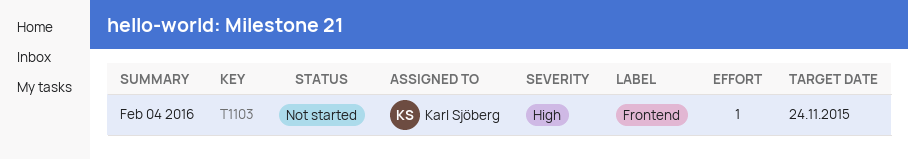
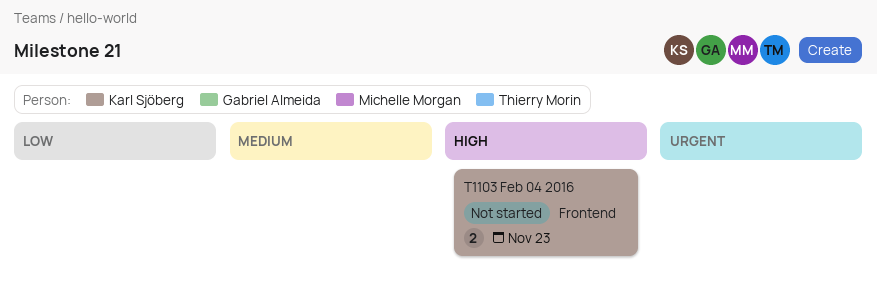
T1103, estimate: 1 -> 2
T1103, due: Nov 24 -> Nov 23

